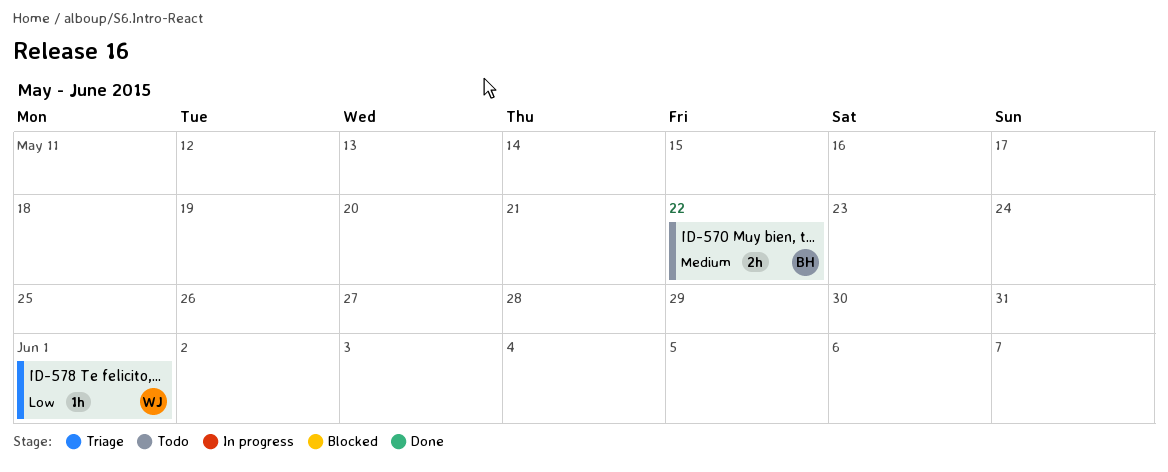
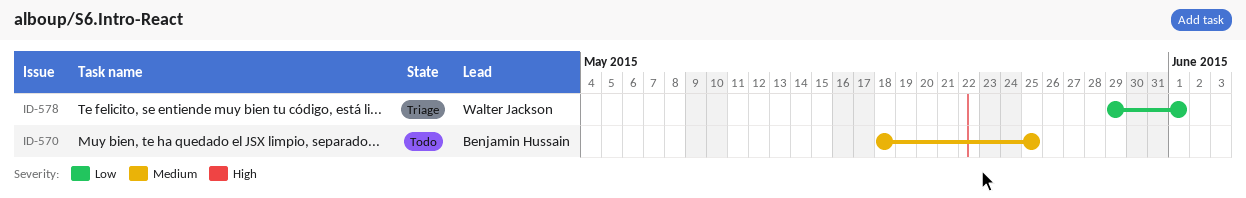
ID-570, due: May 22 -> May 25

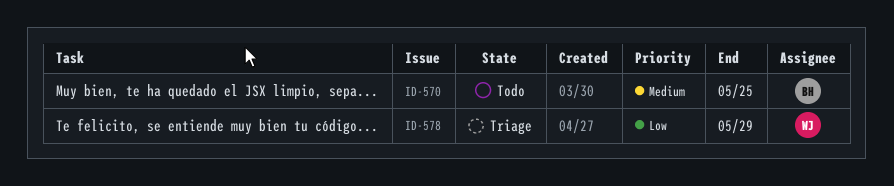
ID-578, due: Jun 1 -> May 29

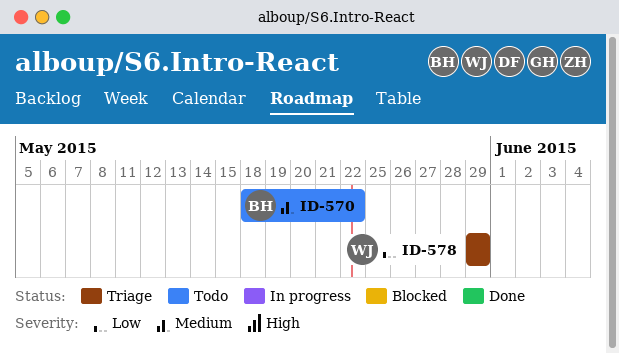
ID-570, due: May 25 -> May 22

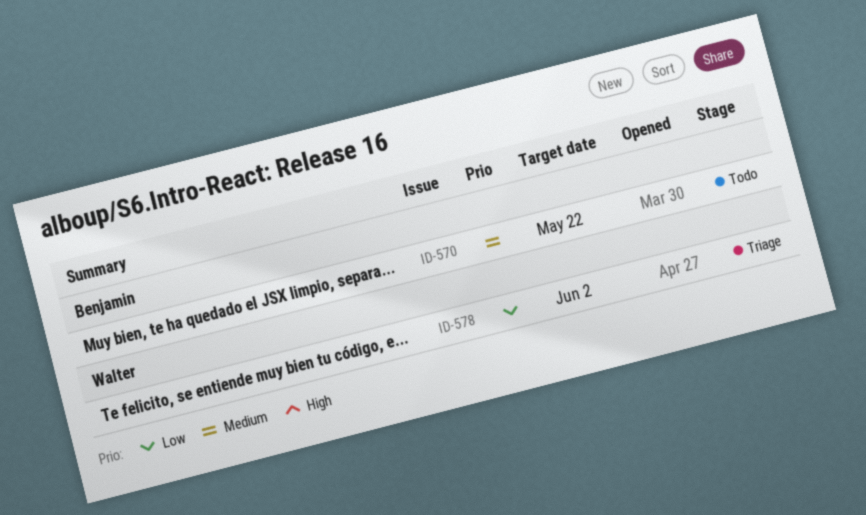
ID-578, due: May 29 -> Jun 2

